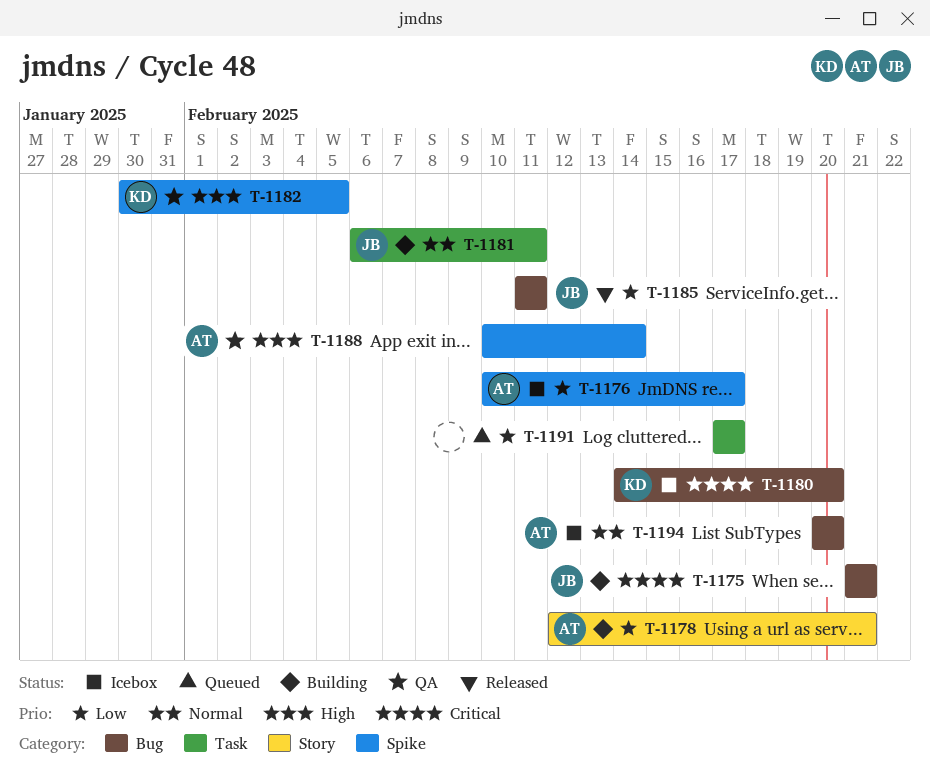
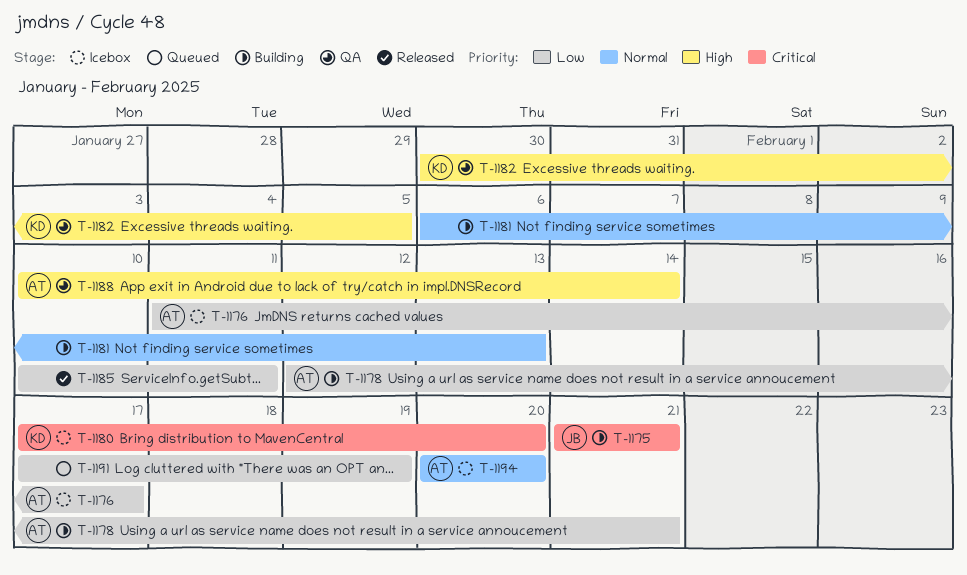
T-1176, start: Feb 10 -> Feb 11
T-1180, start: Feb 14 -> Feb 17
T-1181, owner: JB -> none
T-1181, due: Feb 11 -> Feb 13
T-1185, owner: JB -> none
T-1185, start: Feb 11 -> Feb 10
T-1191, due: Feb 17 -> Feb 19

